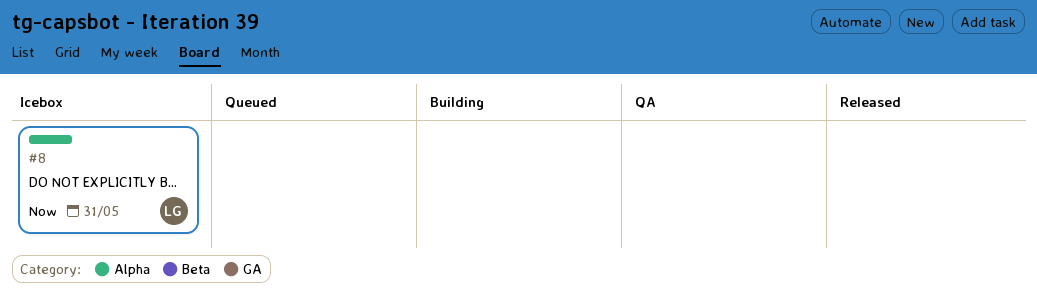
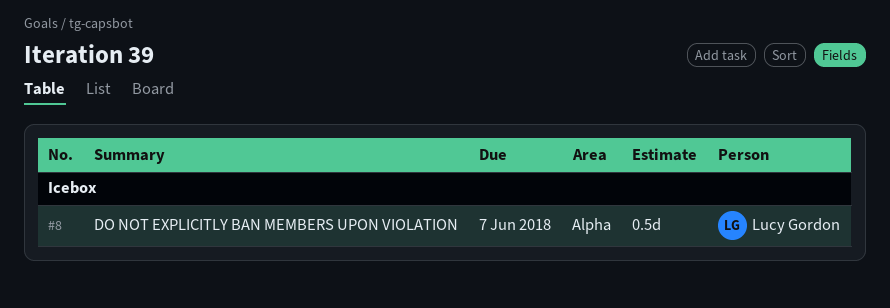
#8, due: May 31 -> Jun 7

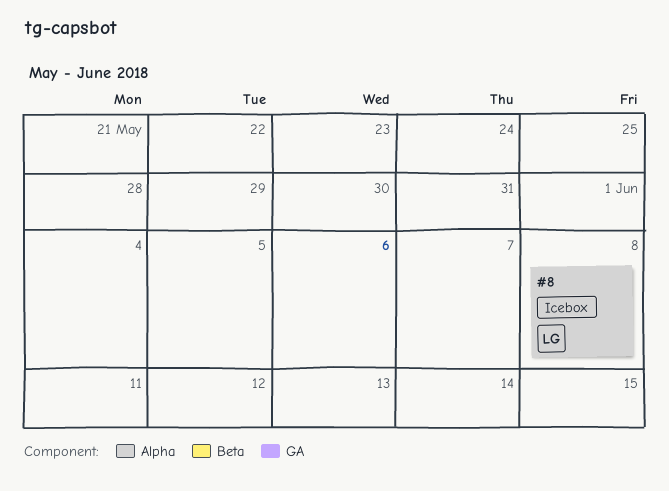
#8, due: Jun 7 -> Jun 8

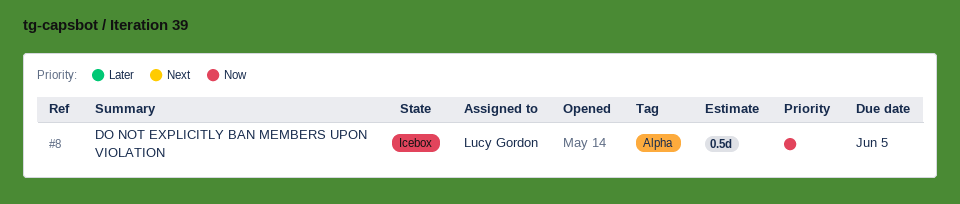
#8, due: Jun 8 -> Jun 5

